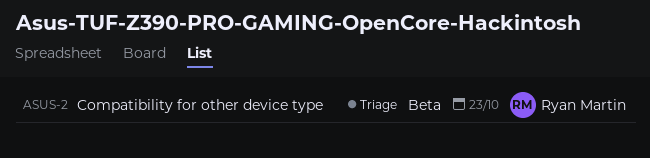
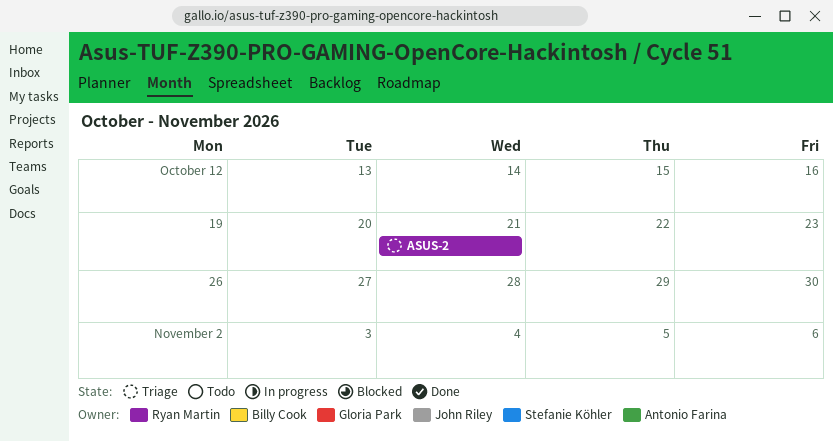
ASUS-2, due: Oct 23 -> Oct 21

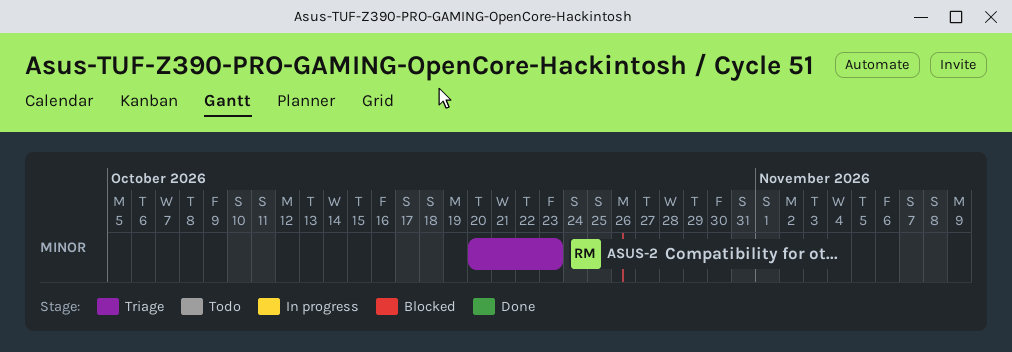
ASUS-2, start: Oct 21 -> Oct 20
ASUS-2, due: Oct 21 -> Oct 23

